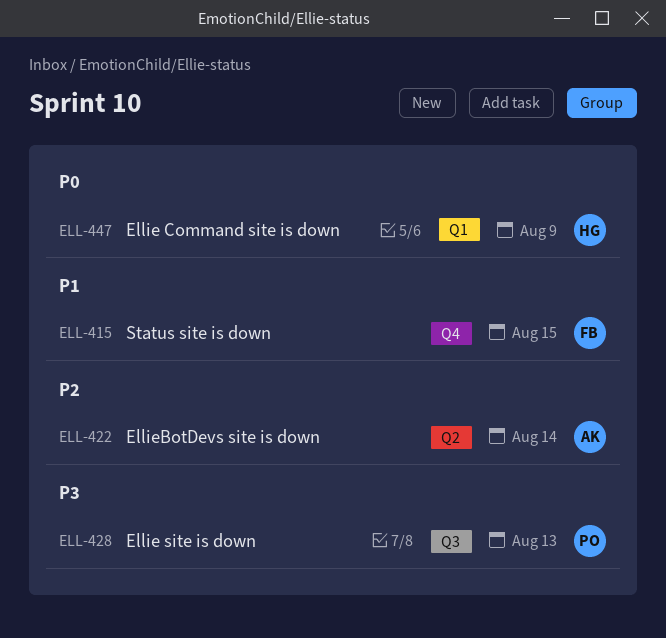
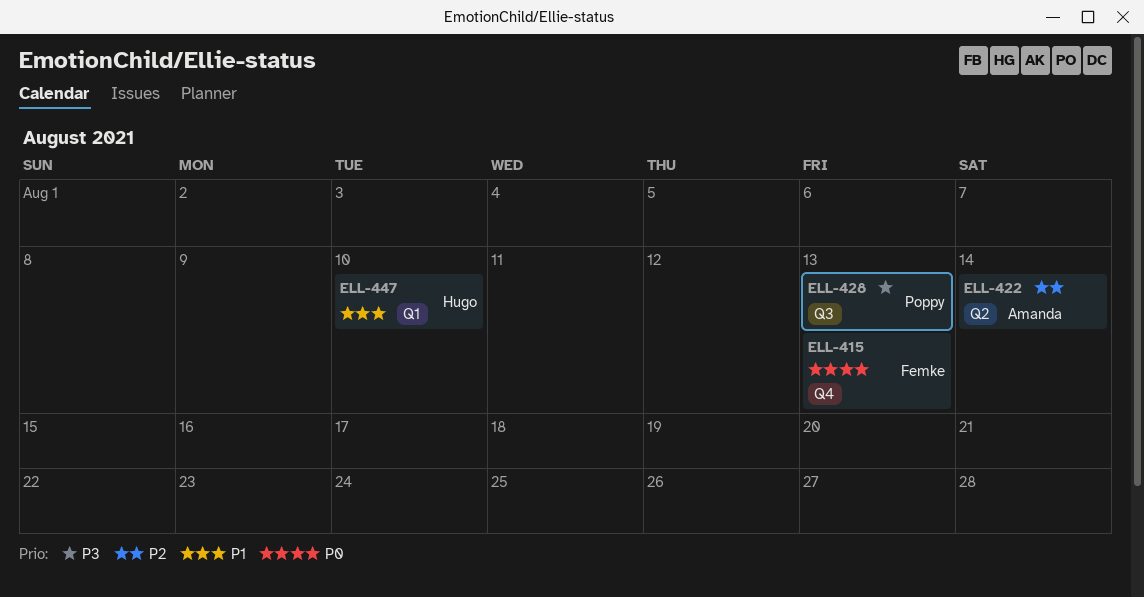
ELL-415, priority: P1 -> P0
ELL-415, due: Aug 15 -> Aug 13
ELL-447, priority: P0 -> P1
ELL-447, due: Aug 9 -> Aug 10

